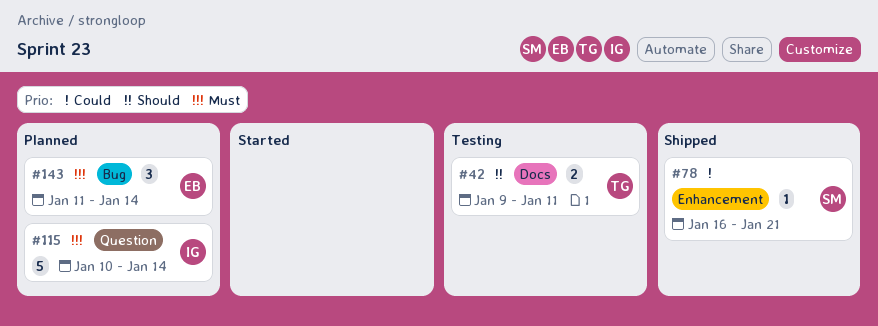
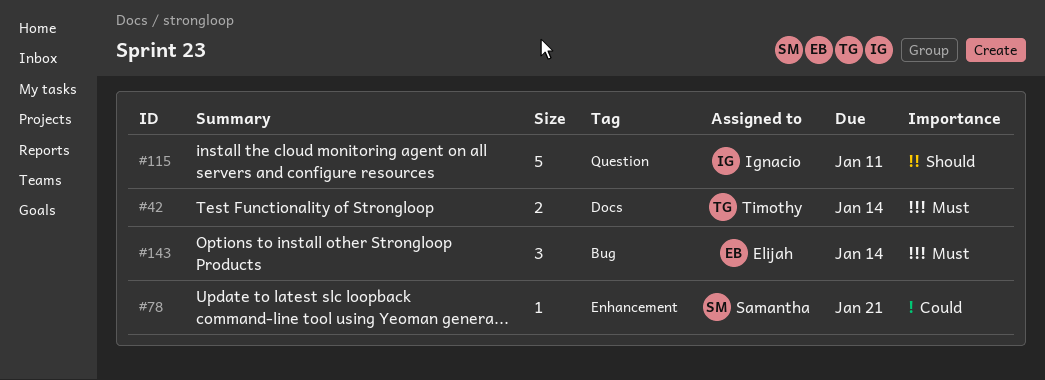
#42, priority: Should -> Must
#42, due: Jan 11 -> Jan 14
#115, priority: Must -> Should
#115, due: Jan 14 -> Jan 11

